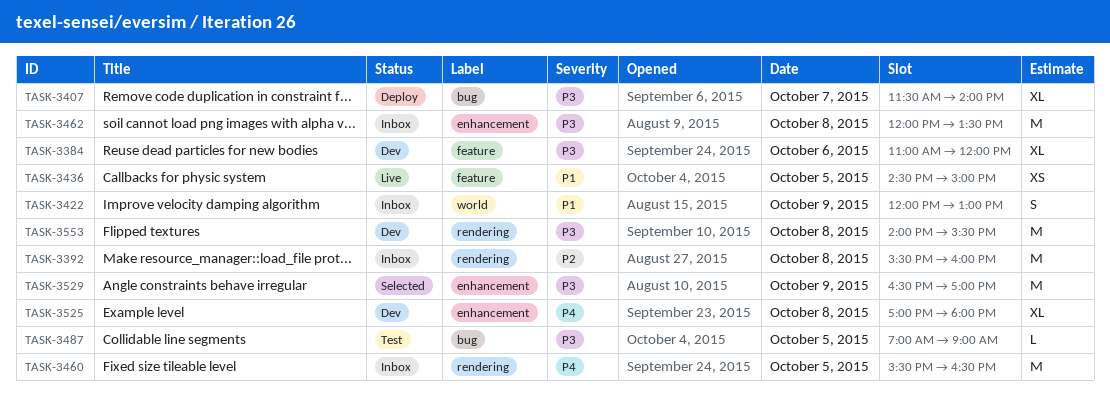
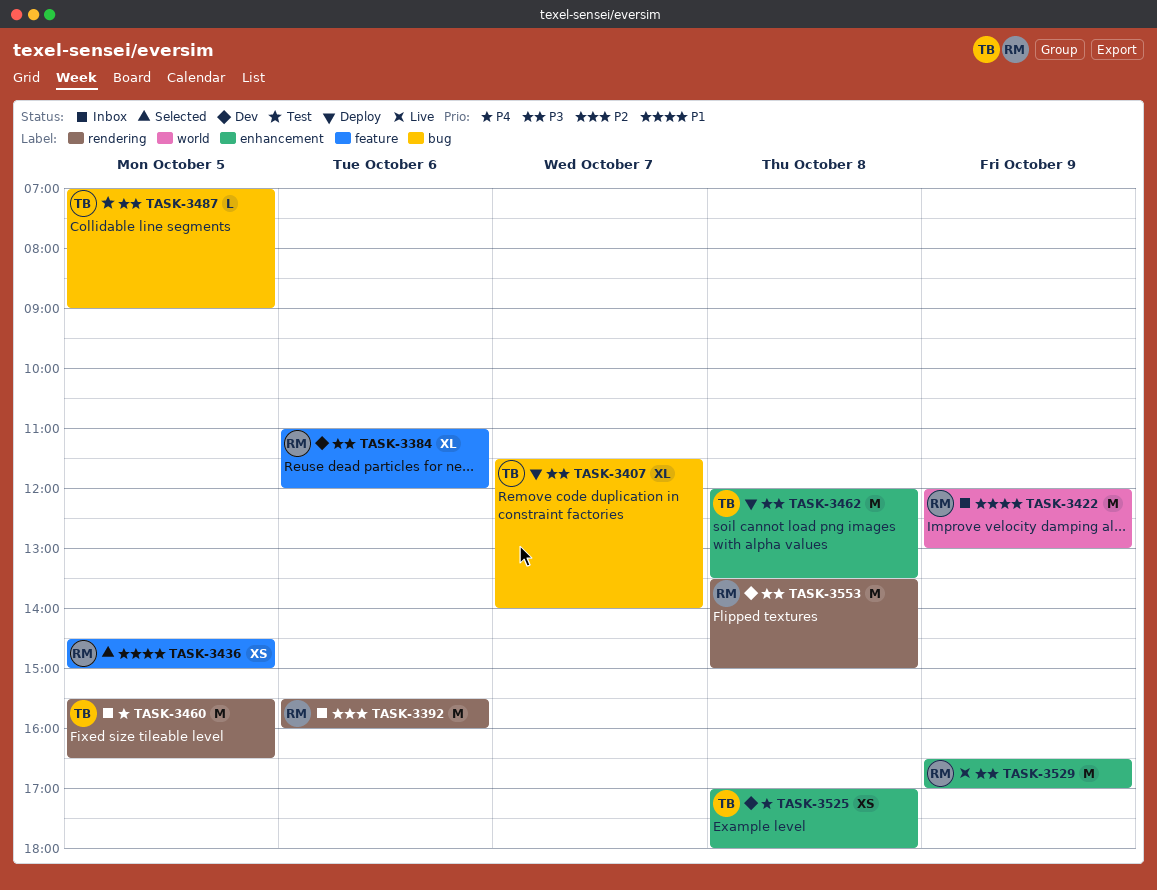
TASK-3392, day: Oct 8 -> Oct 6
TASK-3422, estimate: S -> M
TASK-3436, status: Live -> Selected
TASK-3462, status: Inbox -> Deploy
TASK-3525, estimate: XL -> XS
TASK-3529, status: Selected -> Live
TASK-3553, begins: 14:00 -> 13:30
TASK-3553, ends: 15:30 -> 15:00

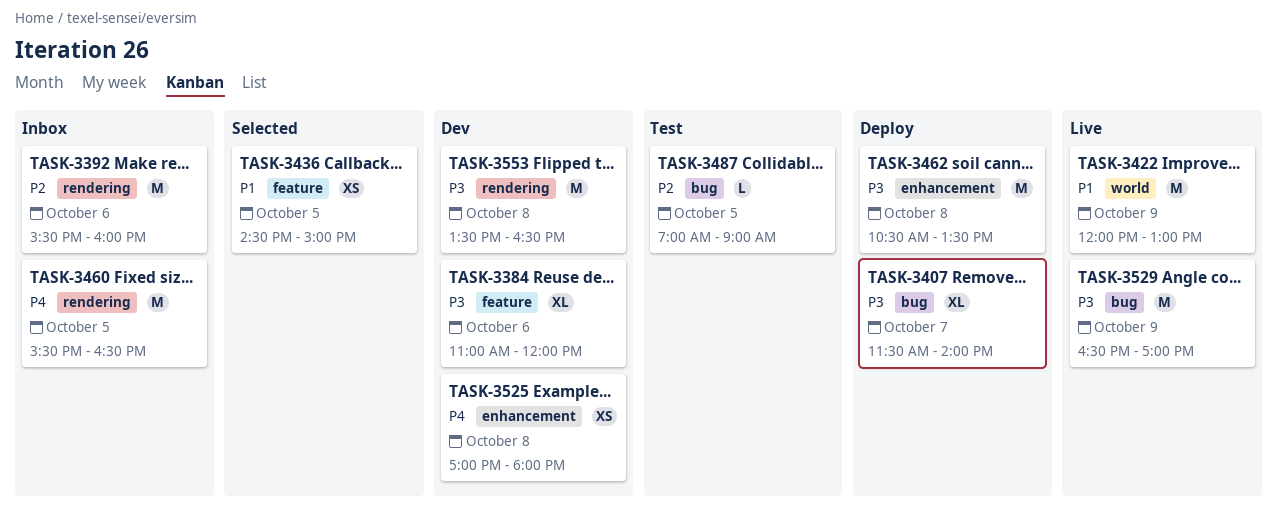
TASK-3422, status: Inbox -> Live
TASK-3462, begins: 12:00 -> 10:30
TASK-3487, priority: P3 -> P2
TASK-3529, label: enhancement -> bug
TASK-3553, ends: 15:00 -> 16:30

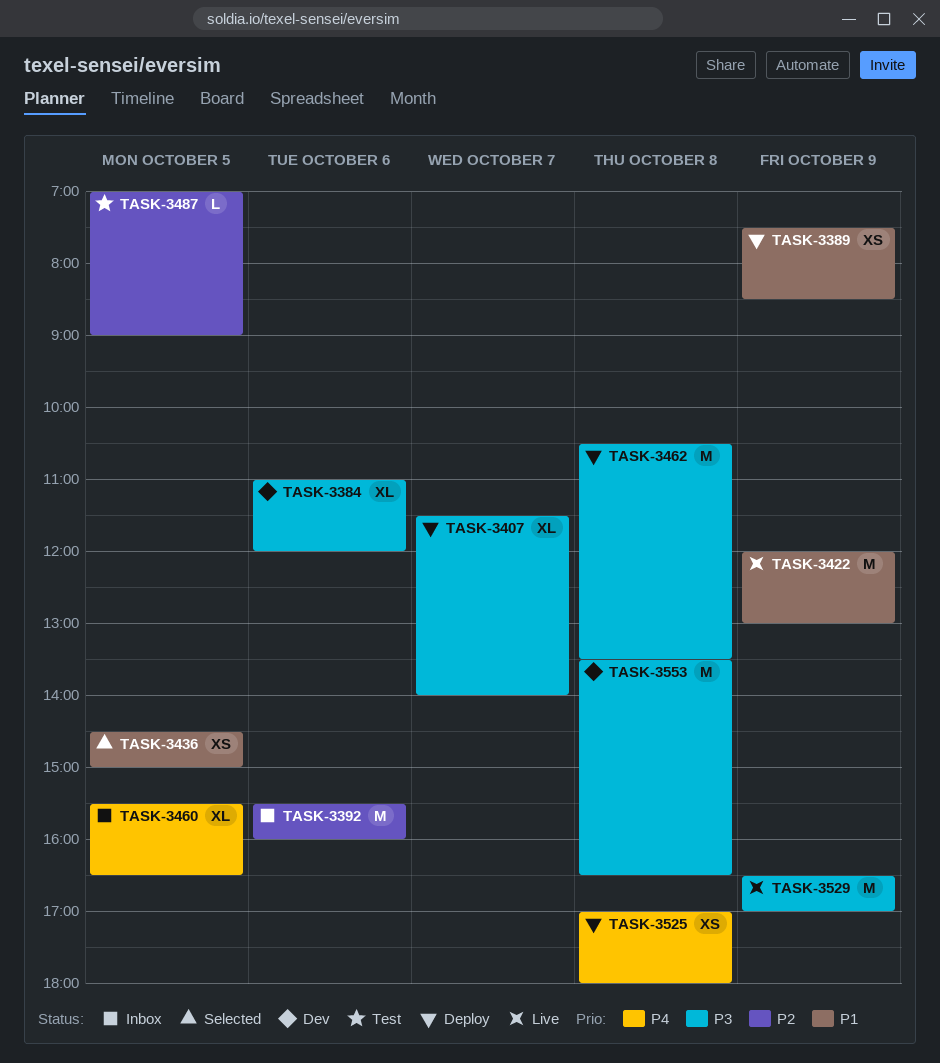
TASK-3389: none -> present
TASK-3460, estimate: M -> XL
TASK-3525, status: Dev -> Deploy

